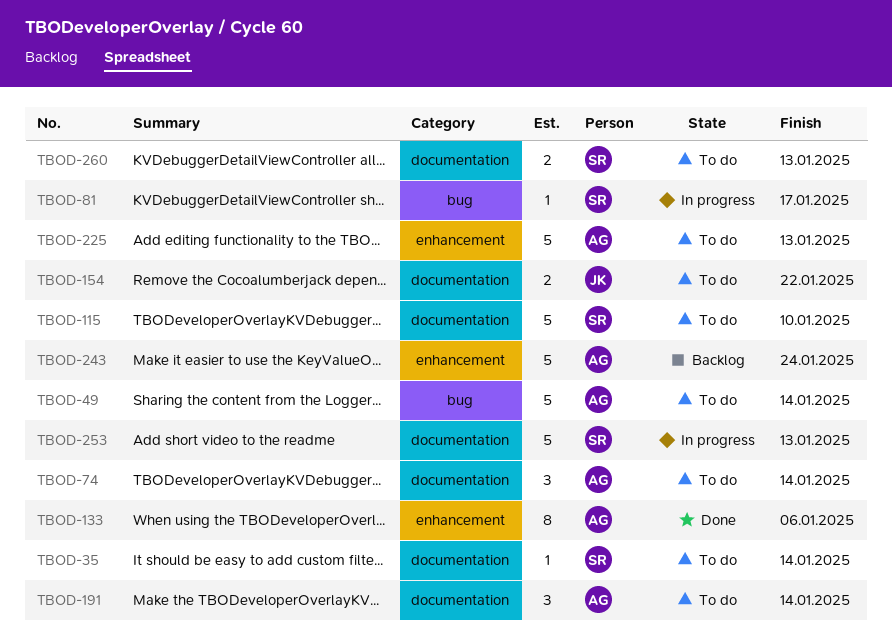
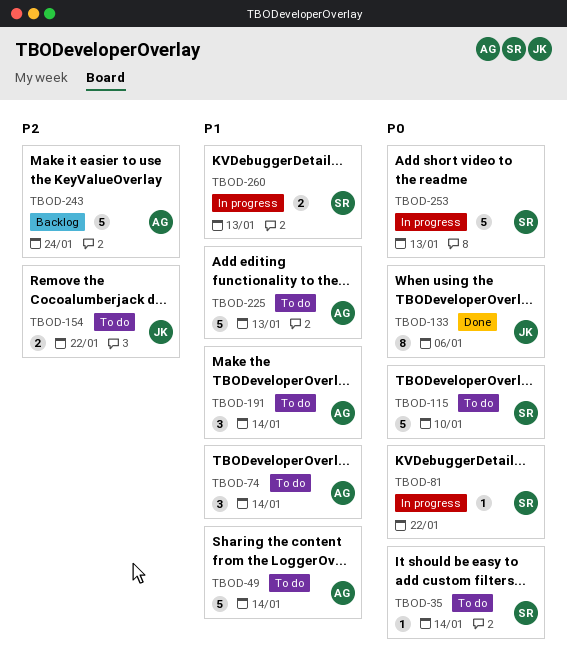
TBOD-81, due: Jan 17 -> Jan 22
TBOD-133, owner: AG -> JK
TBOD-260, status: To do -> In progress

